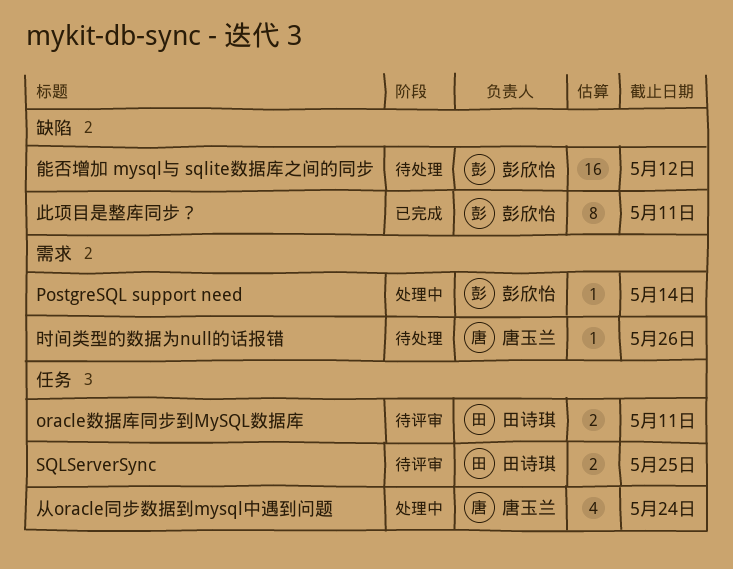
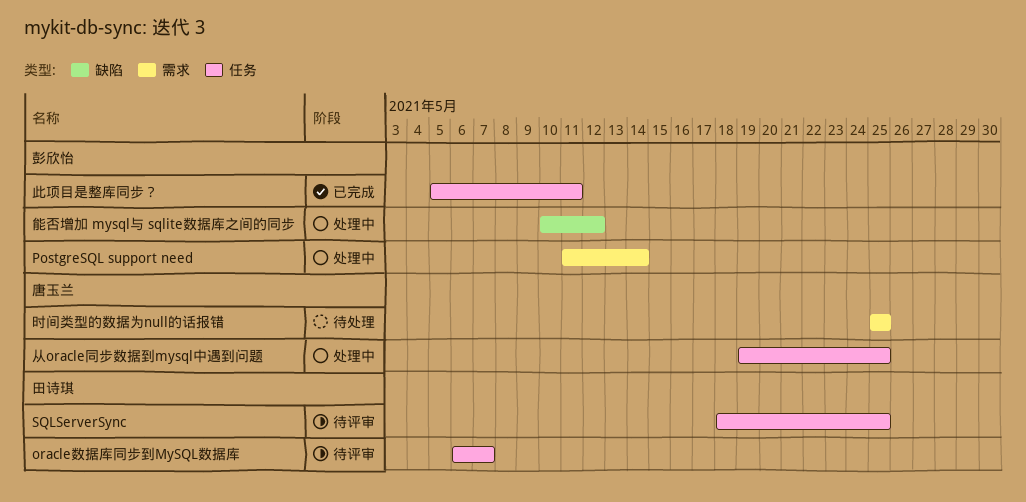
oracle数据库同步到MySQL数据库, due: May 11 -> May 7
从oracle同步数据到mysql中遇到问题, due: May 24 -> May 25
时间类型的数据为null的话报错, due: May 26 -> May 25
此项目是整库同步？, label: 缺陷 -> 任务
能否增加 mysql与 sqlite数据库之间的同步, status: 待处理 -> 处理中

